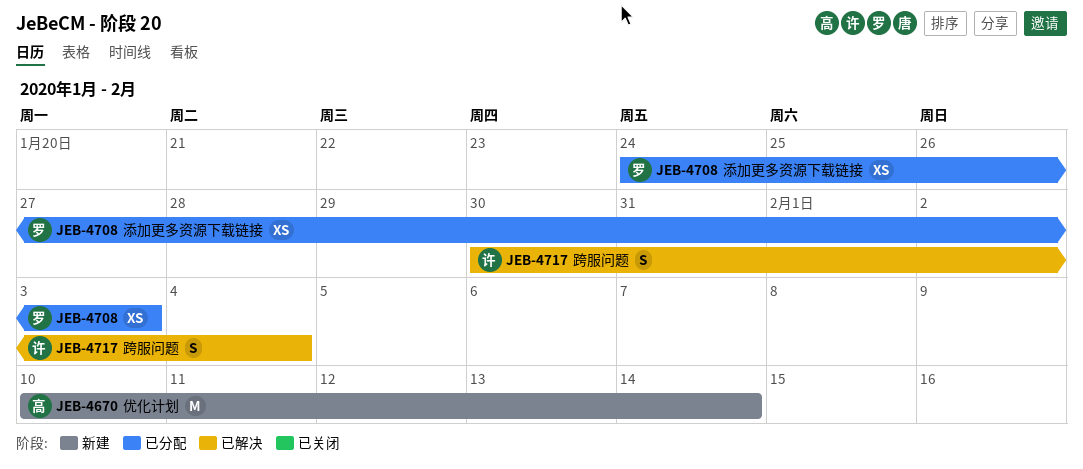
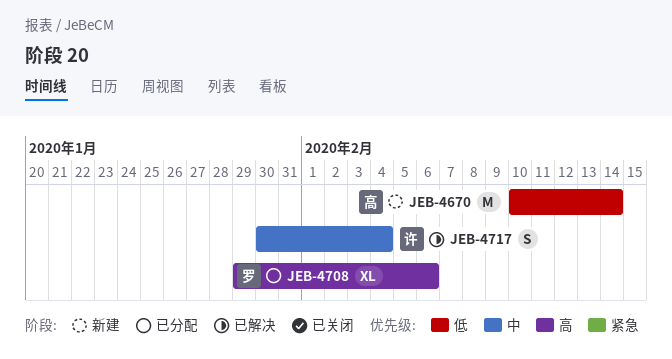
JEB-4708, estimate: XS -> XL
JEB-4708, start: Jan 24 -> Jan 29
JEB-4708, due: Feb 3 -> Feb 6

